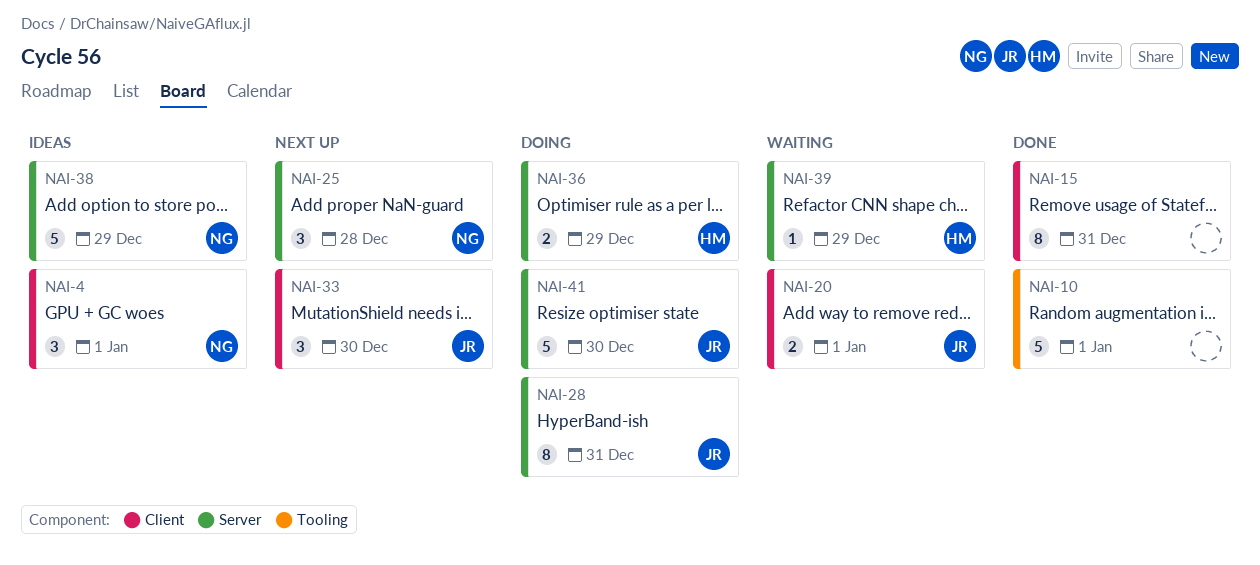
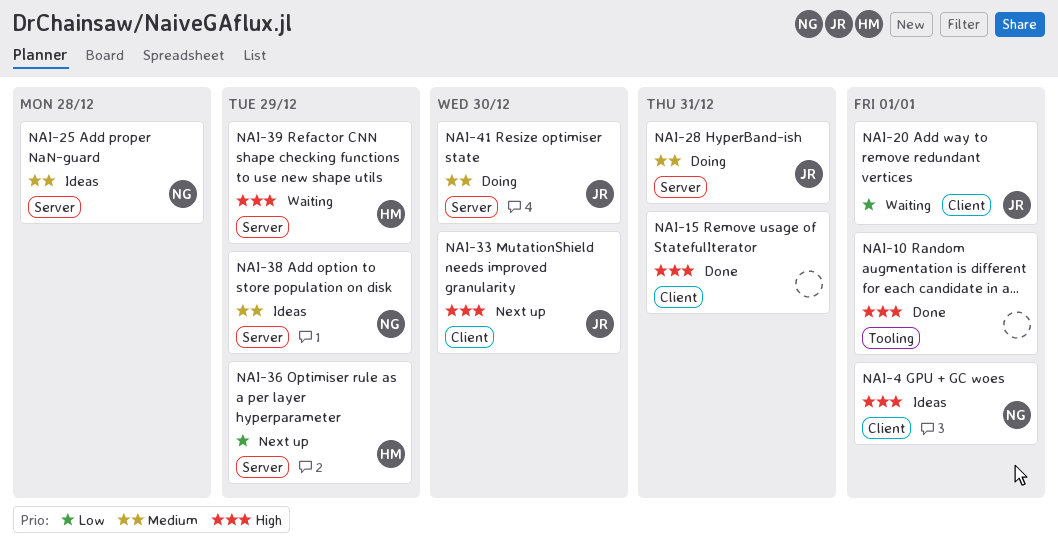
NAI-25, status: Next up -> Ideas
NAI-36, status: Doing -> Next up

